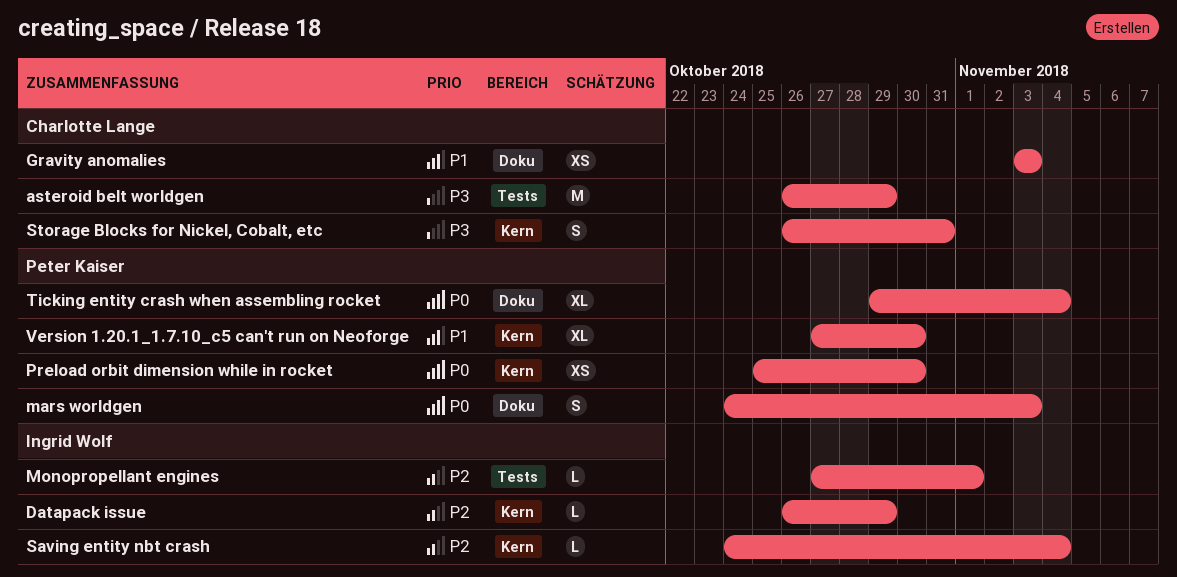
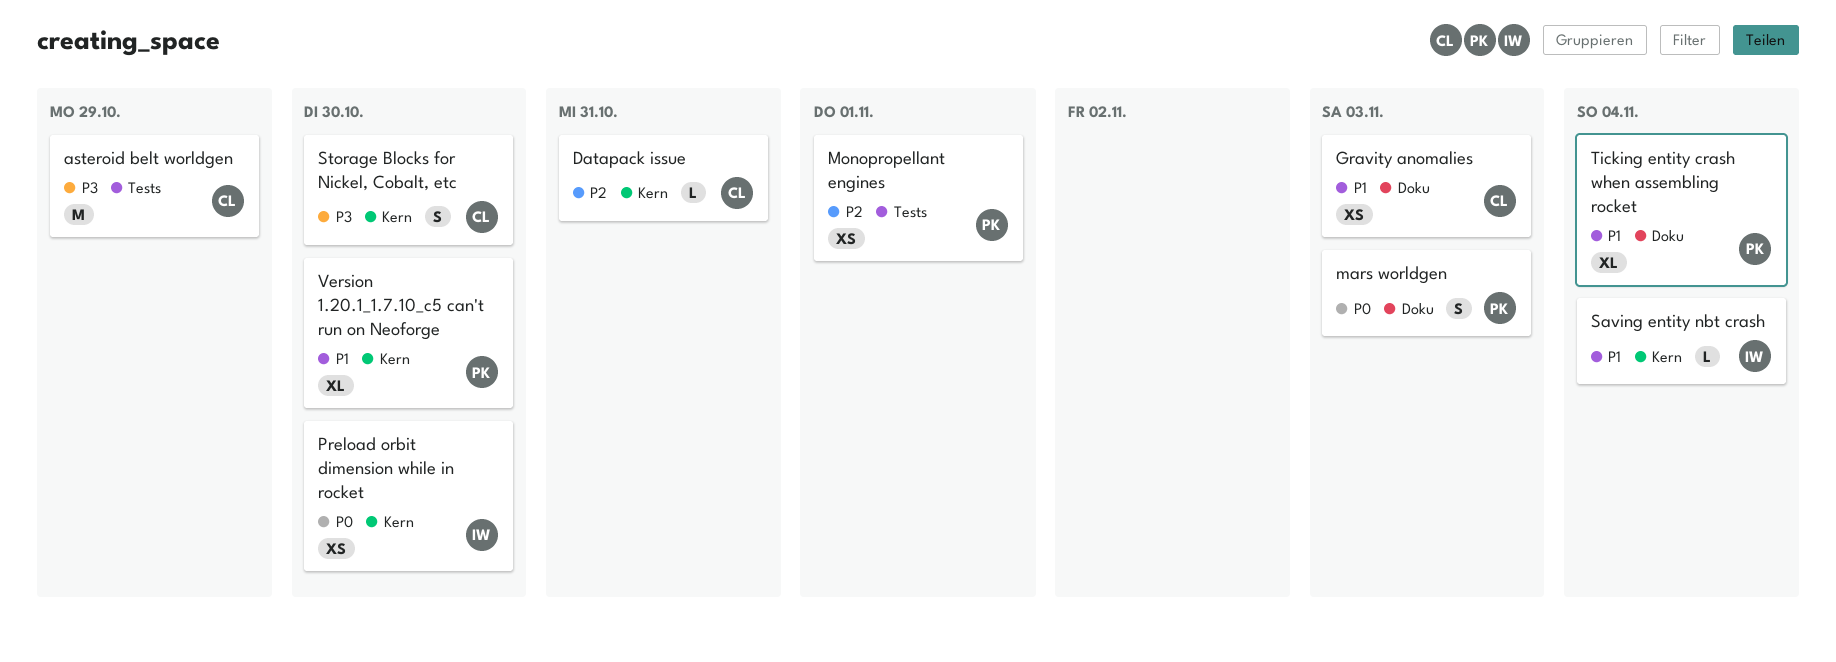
Datapack issue, owner: Ingrid Wolf -> Charlotte Lange
Datapack issue, due: Oct 29 -> Oct 31
Monopropellant engines, owner: Ingrid Wolf -> Peter Kaiser
Monopropellant engines, estimate: L -> XS
Preload orbit dimension while in rocket, owner: Peter Kaiser -> Ingrid Wolf
Saving entity nbt crash, priority: P2 -> P1
Storage Blocks for Nickel, Cobalt, etc, due: Oct 31 -> Oct 30
Ticking entity crash when assembling rocket, priority: P0 -> P1

